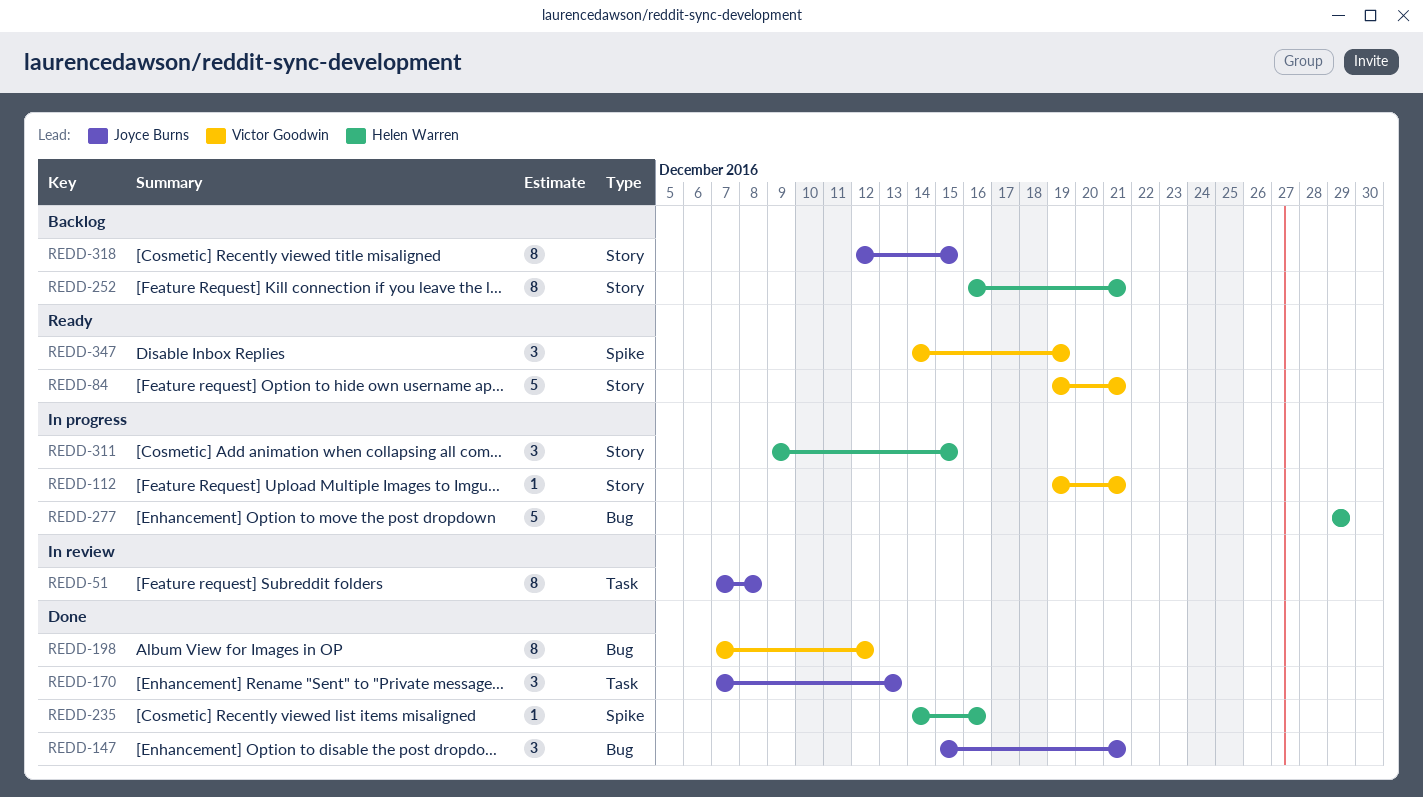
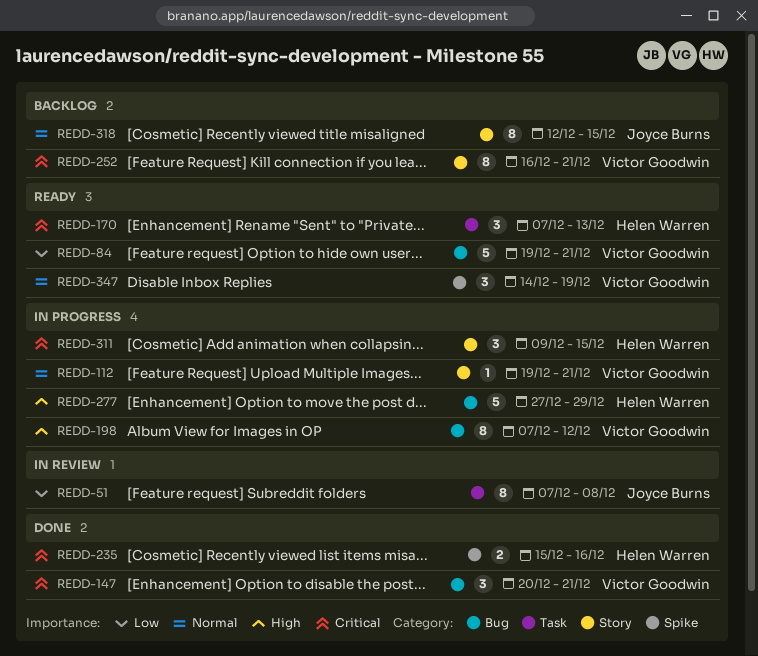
REDD-84, label: Story -> Bug
REDD-147, owner: Joyce Burns -> Victor Goodwin
REDD-147, start: Dec 15 -> Dec 20
REDD-170, status: Done -> Ready
REDD-170, owner: Joyce Burns -> Helen Warren
REDD-198, status: Done -> In progress
REDD-235, estimate: 1 -> 2
REDD-235, start: Dec 14 -> Dec 15
REDD-252, owner: Helen Warren -> Victor Goodwin
REDD-277, start: Dec 29 -> Dec 27

